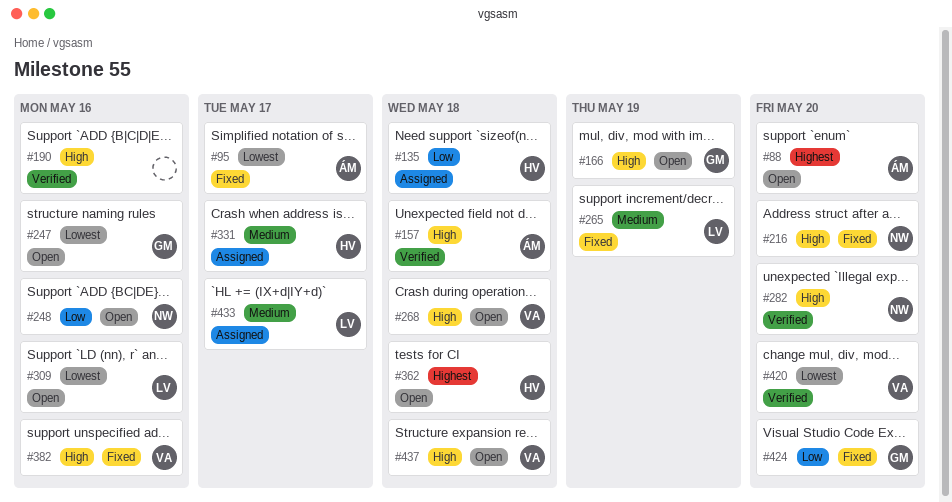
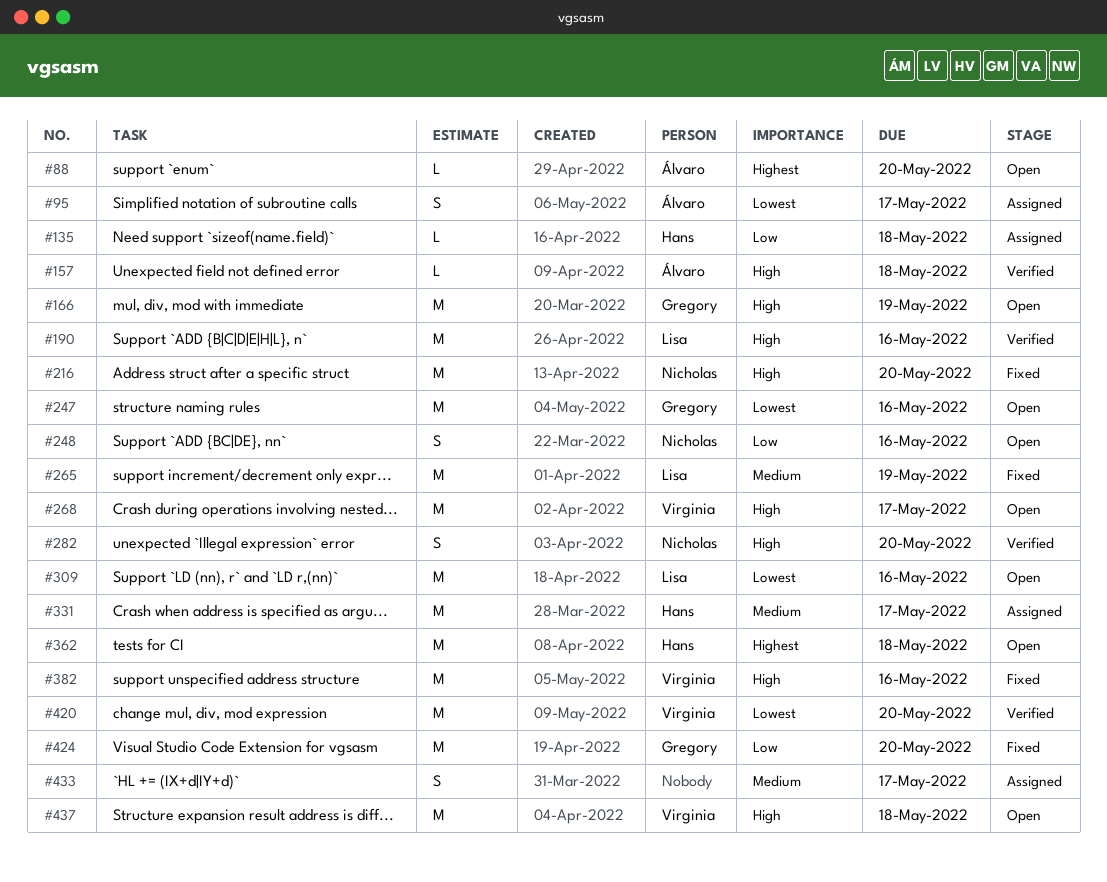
#95, status: Fixed -> Assigned
#190, owner: none -> Lisa
#268, due: May 18 -> May 17
#433, owner: Lisa -> none

